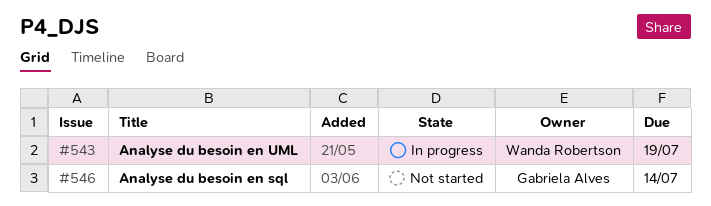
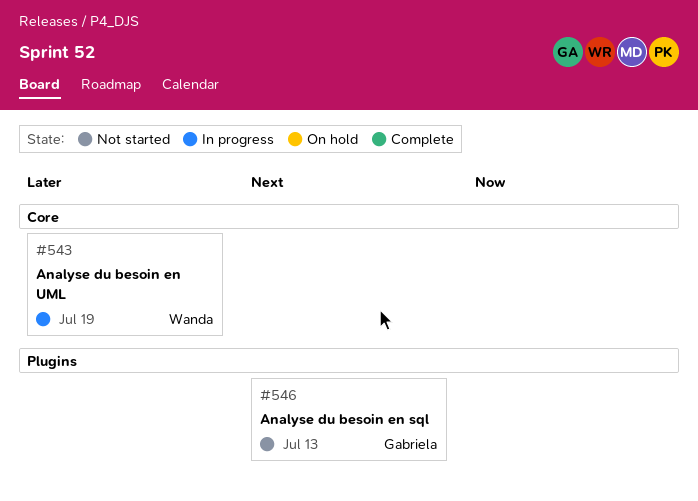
#546, due: Jul 14 -> Jul 13

